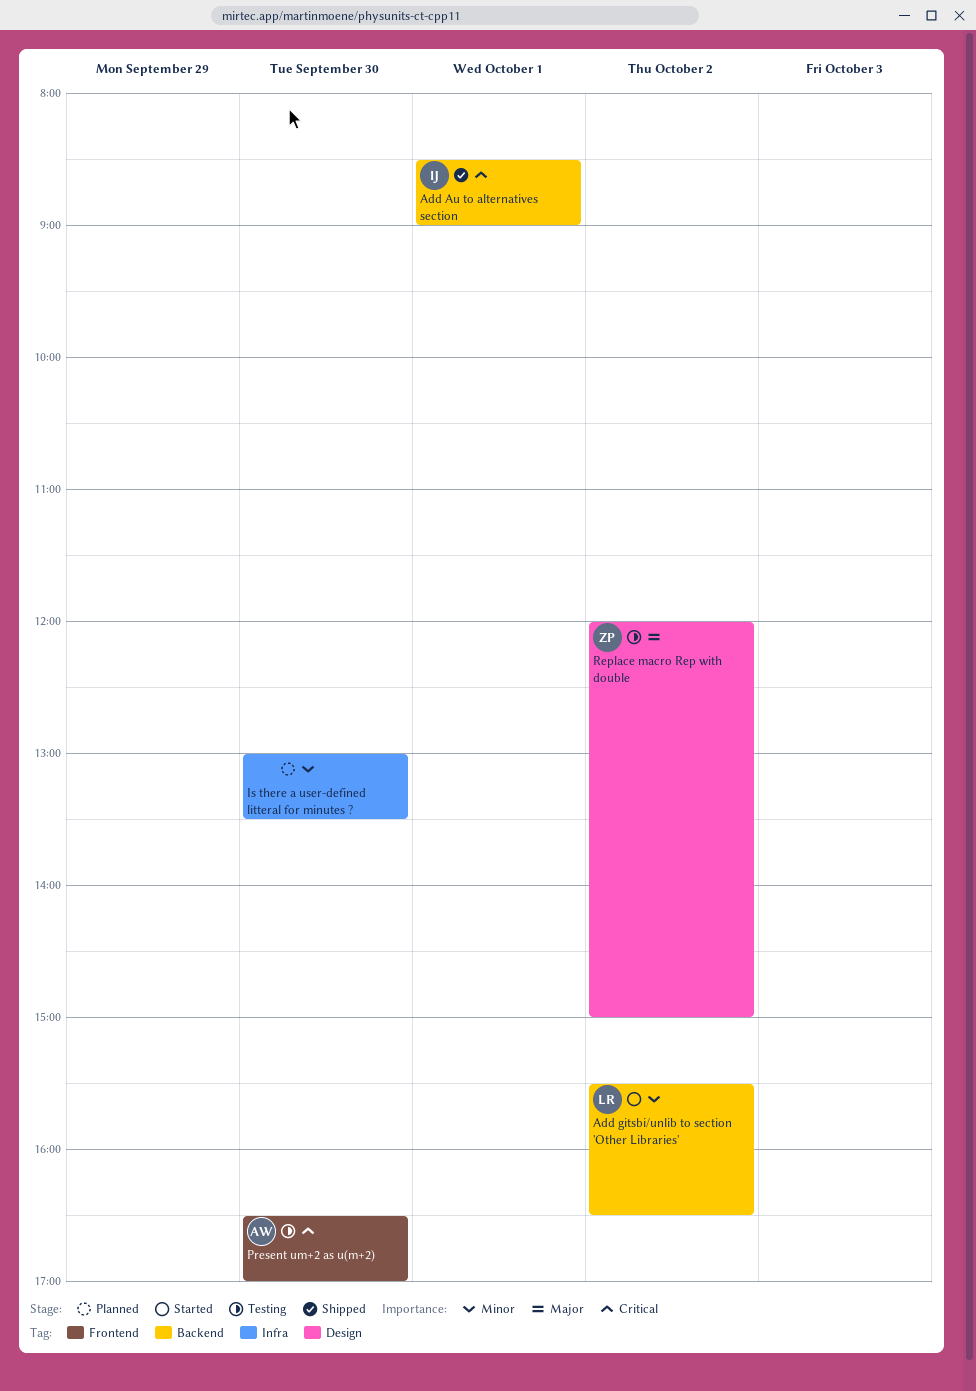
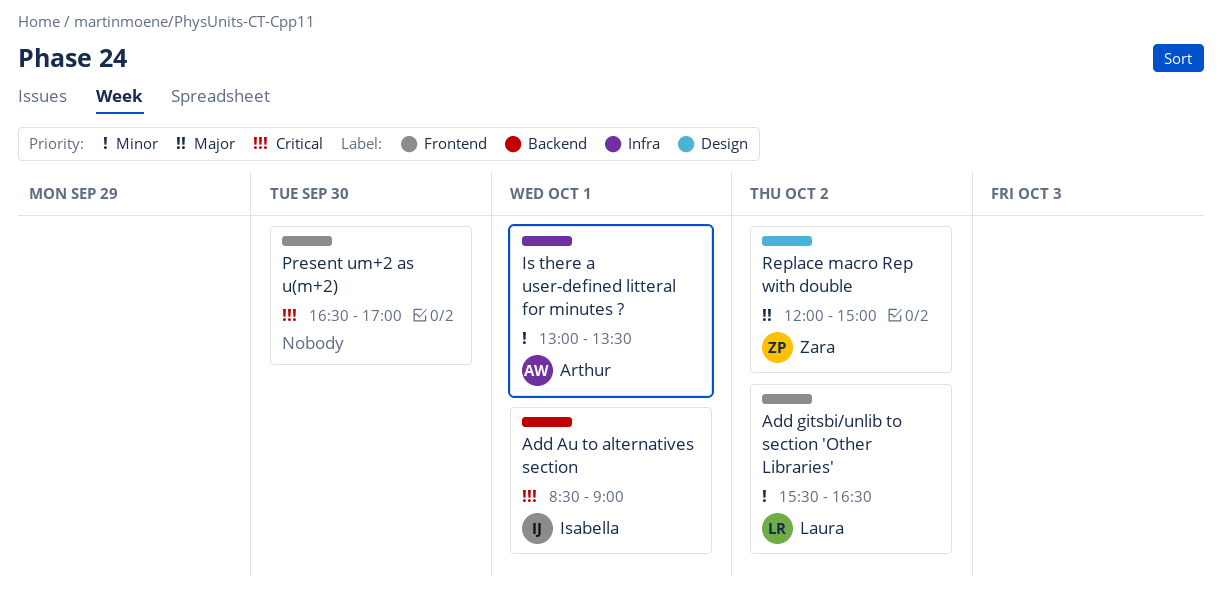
Add gitsbi/unlib to section 'Other Libraries', label: Backend -> Frontend
Is there a user-defined litteral for minutes ?, owner: none -> Arthur
Is there a user-defined litteral for minutes ?, day: Sep 30 -> Oct 1
Present um+2 as u(m+2), owner: Arthur -> none

